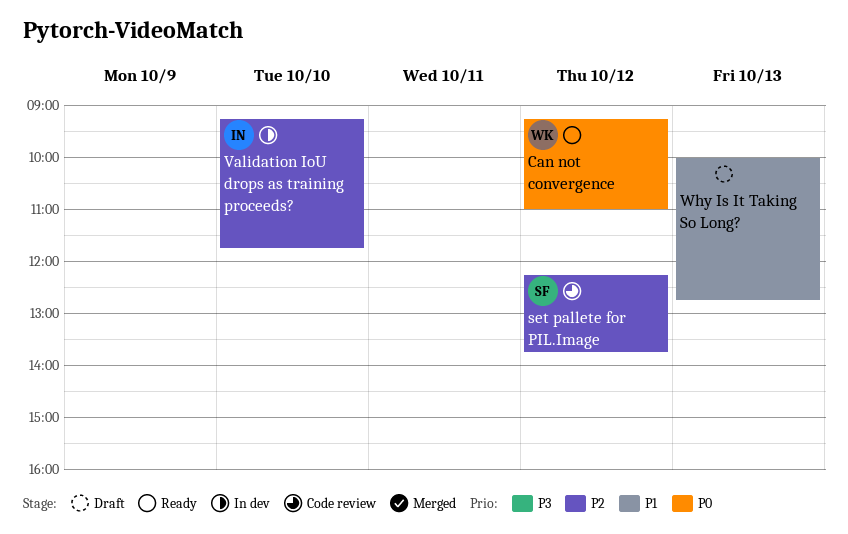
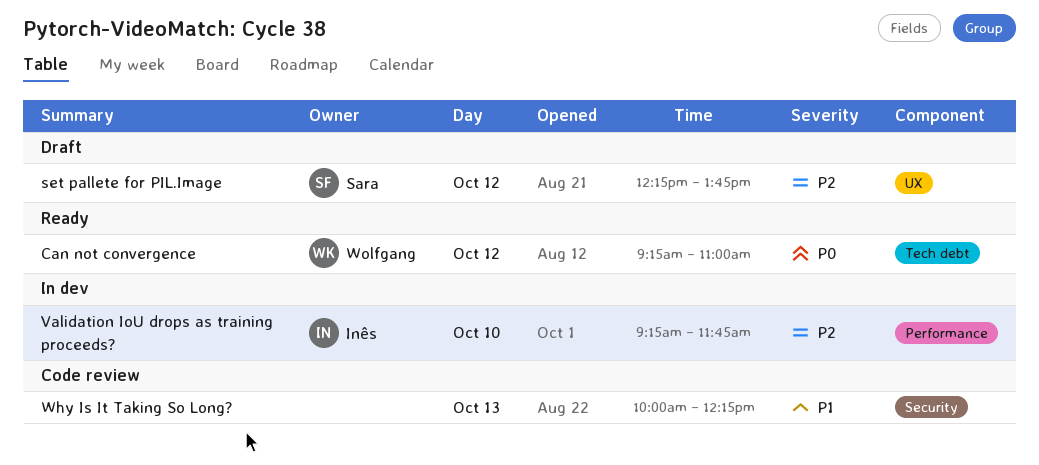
set pallete for PIL.Image, status: Code review -> Draft
Why Is It Taking So Long?, status: Draft -> Code review
Why Is It Taking So Long?, ends: 12:45 -> 12:15

